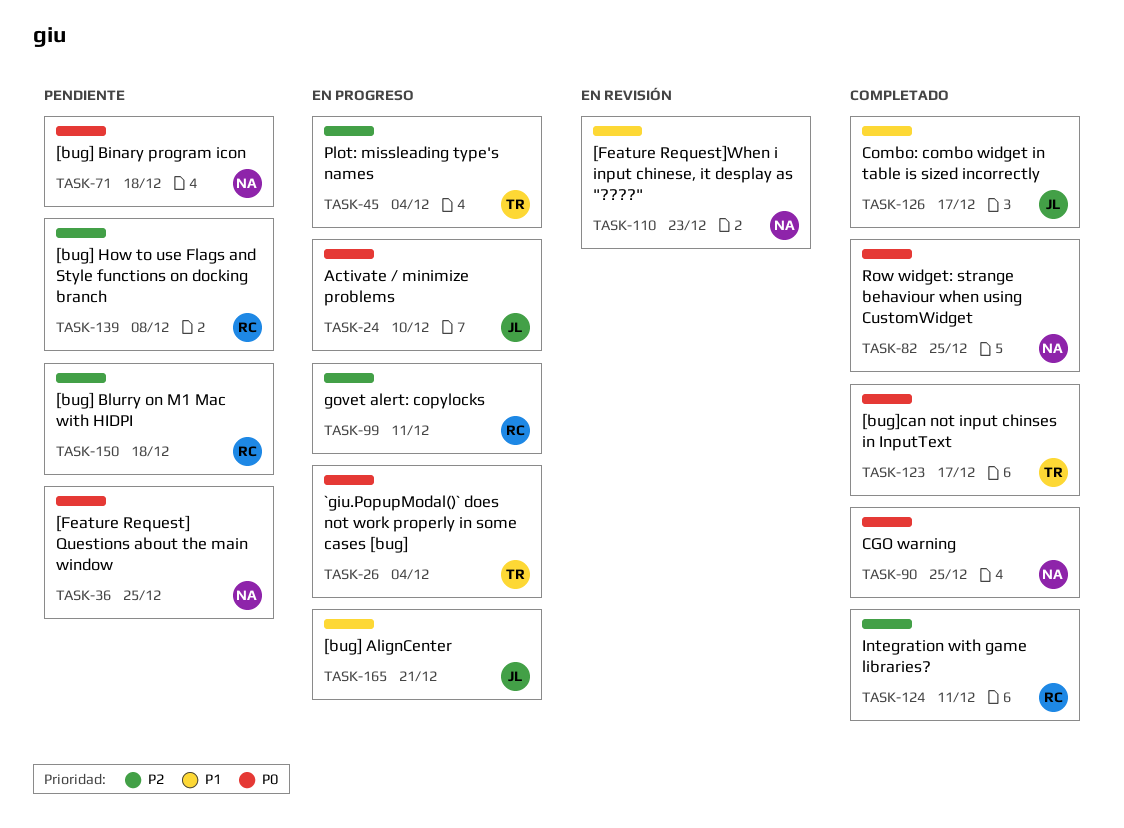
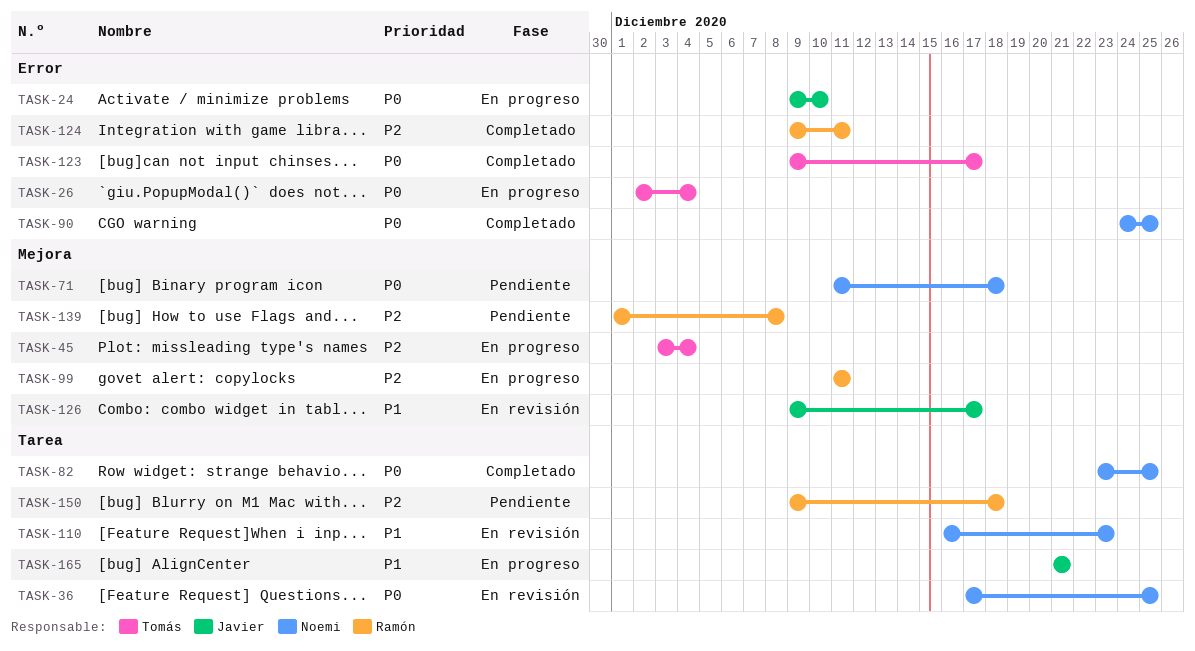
TASK-36, status: Pendiente -> En revisión
TASK-126, status: Completado -> En revisión

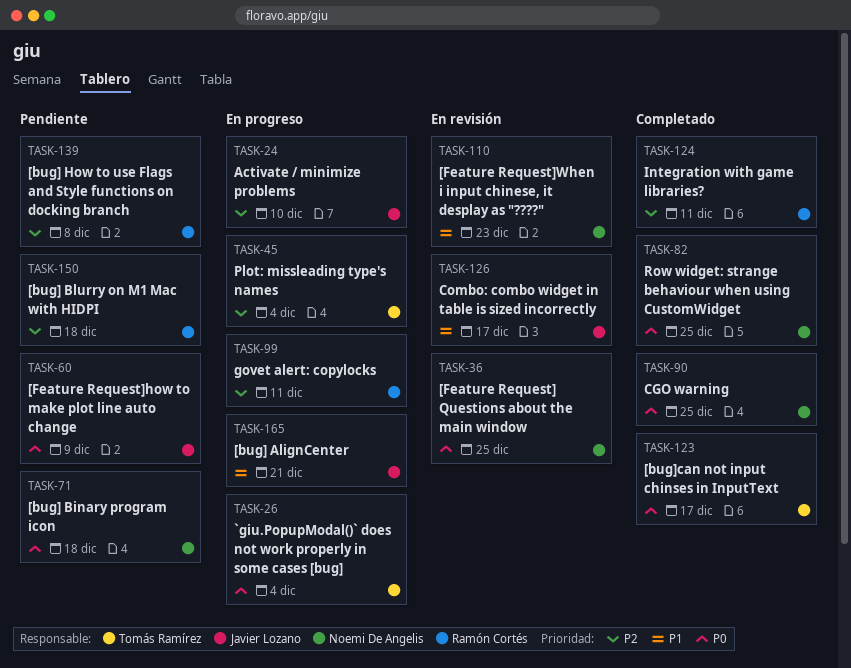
TASK-24, priority: P0 -> P2
TASK-60: none -> present

